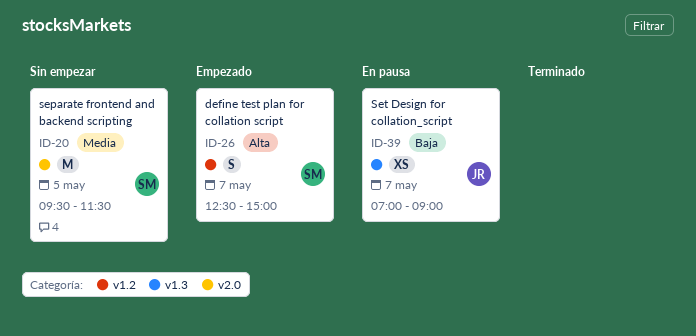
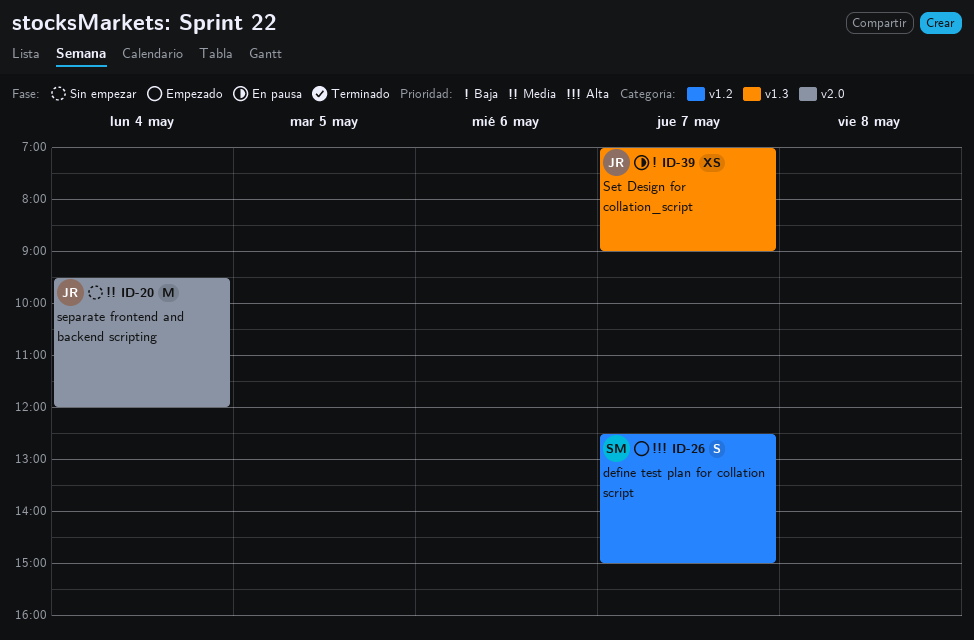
ID-20, owner: SM -> JR
ID-20, day: May 5 -> May 4
ID-20, ends: 11:30 -> 12:00

